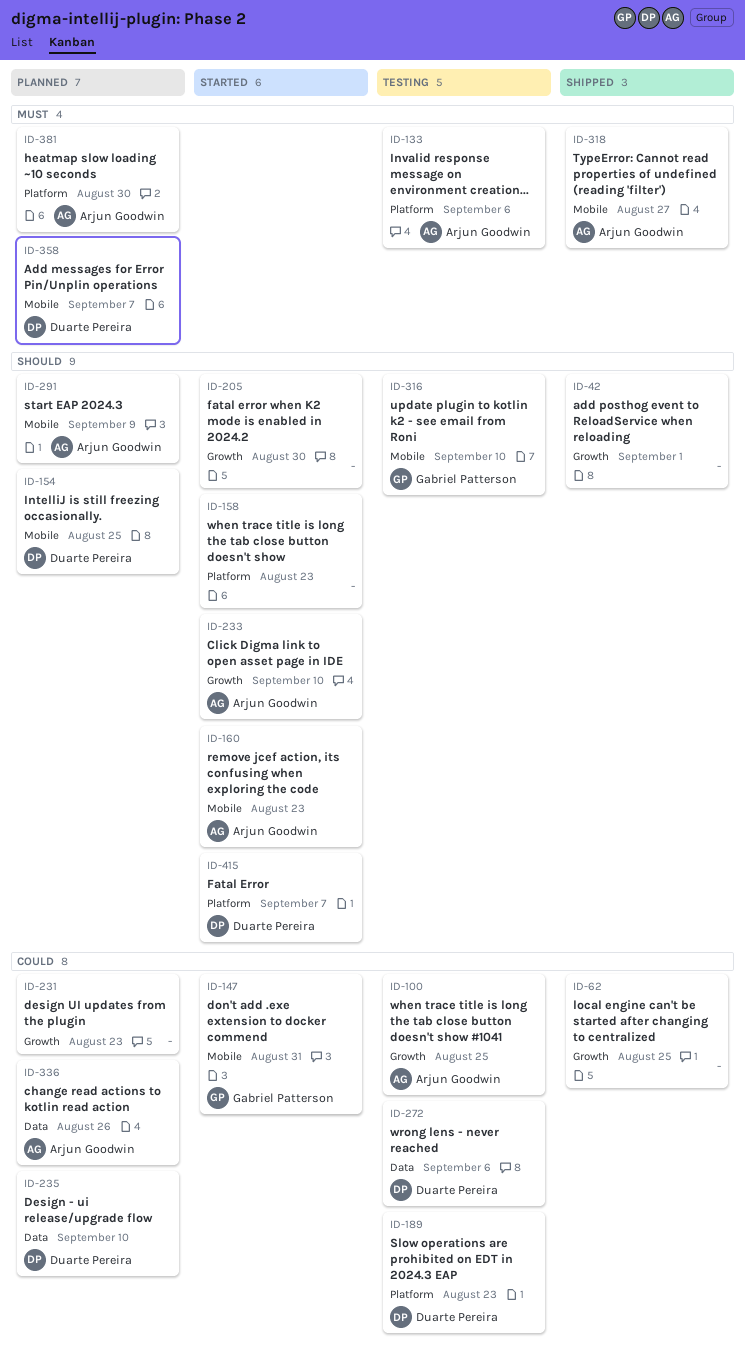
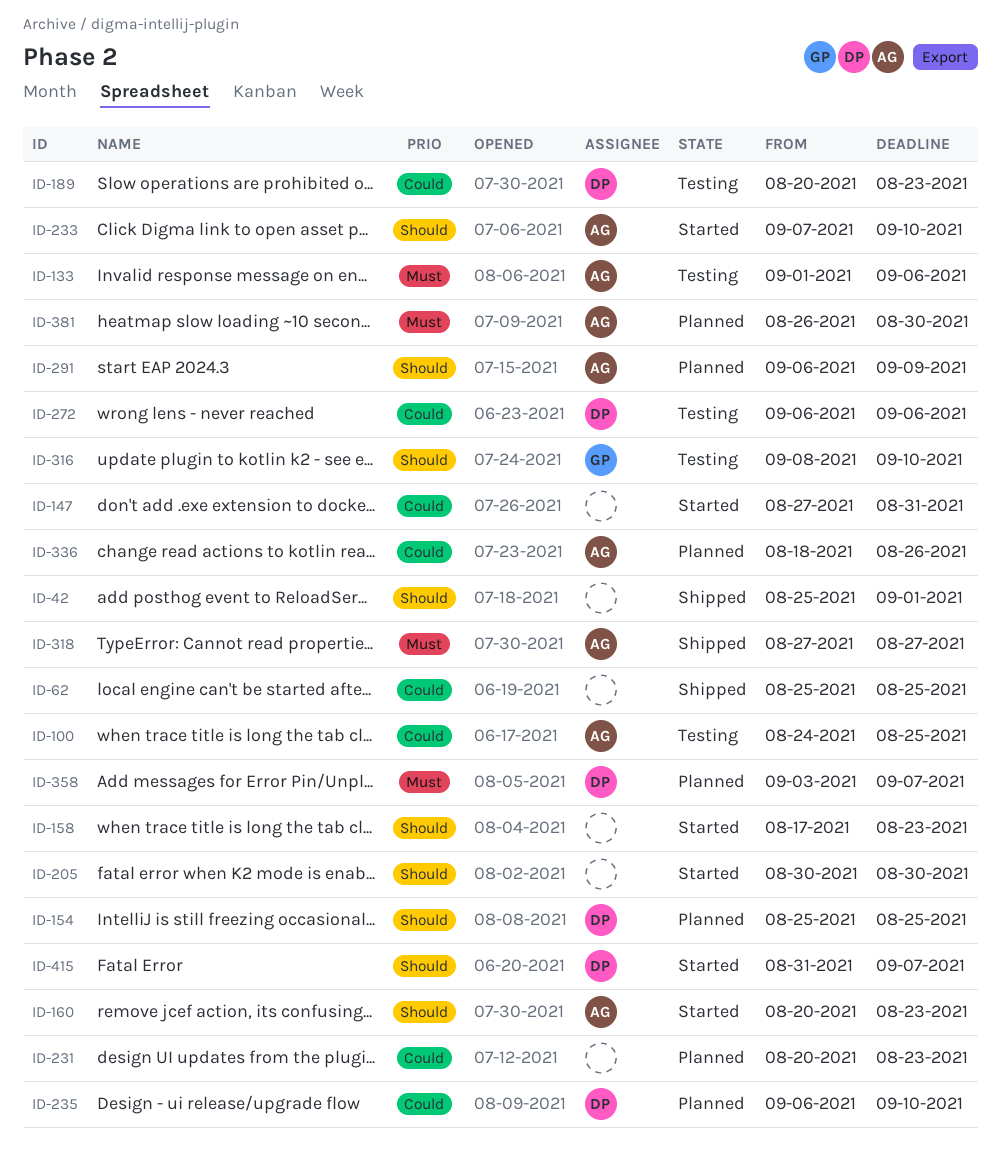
ID-147, owner: Gabriel Patterson -> none

